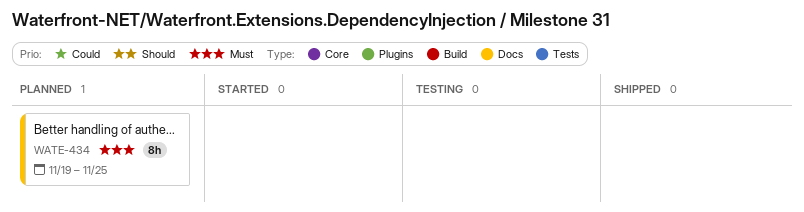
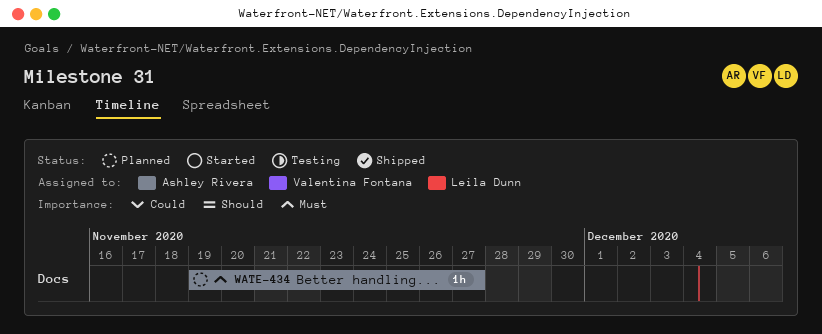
WATE-434, estimate: 8h -> 1h
WATE-434, due: Nov 25 -> Nov 27

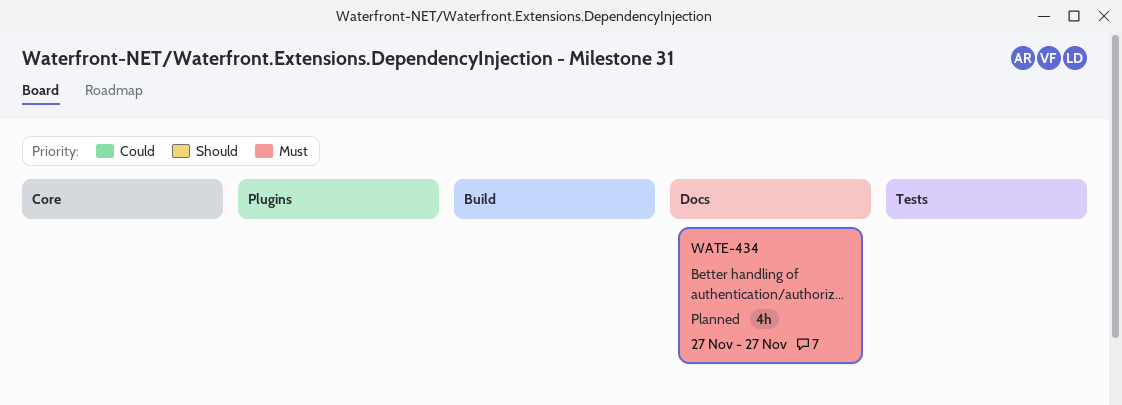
WATE-434, estimate: 1h -> 4h
WATE-434, start: Nov 19 -> Nov 27

